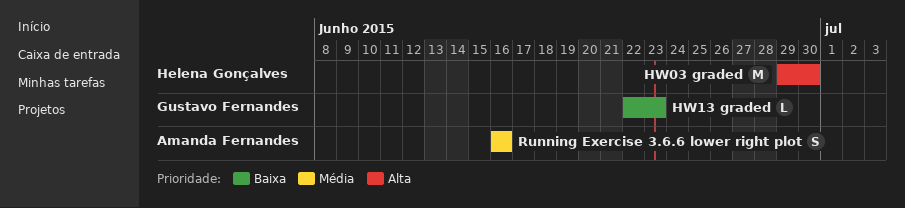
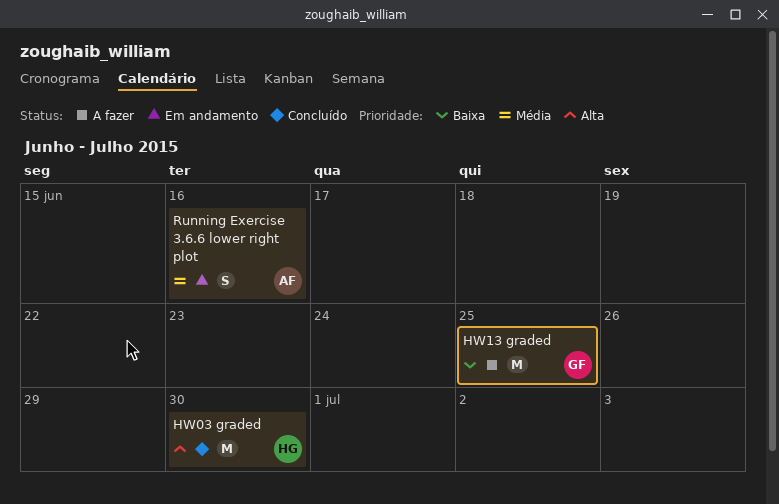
HW13 graded, estimate: L -> M
HW13 graded, due: Jun 23 -> Jun 25

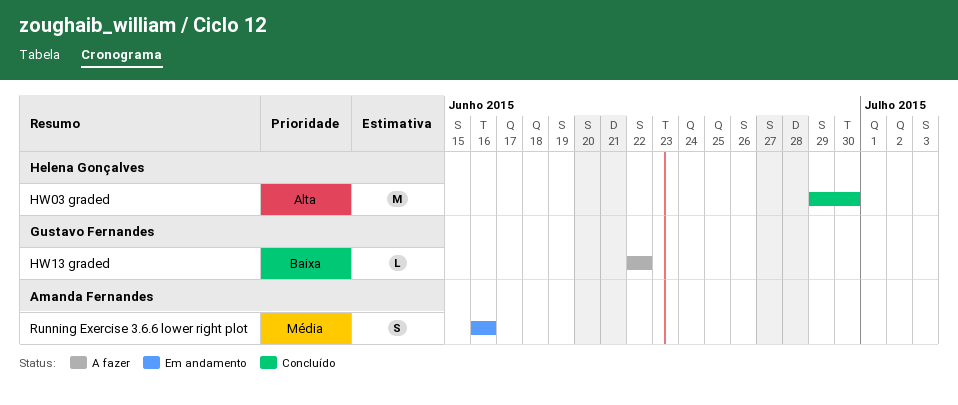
HW13 graded, estimate: M -> L
HW13 graded, due: Jun 25 -> Jun 22

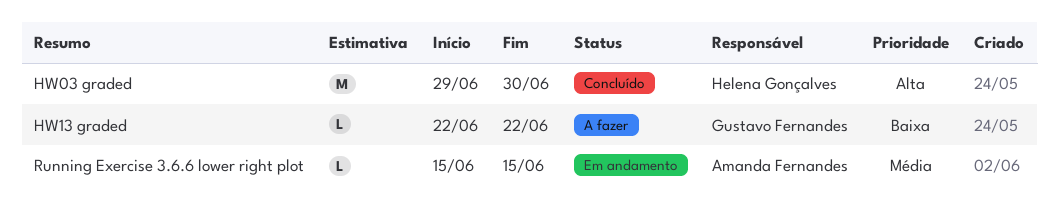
Running Exercise 3.6.6 lower right plot, estimate: S -> L
Running Exercise 3.6.6 lower right plot, start: Jun 16 -> Jun 15
Running Exercise 3.6.6 lower right plot, due: Jun 16 -> Jun 15

